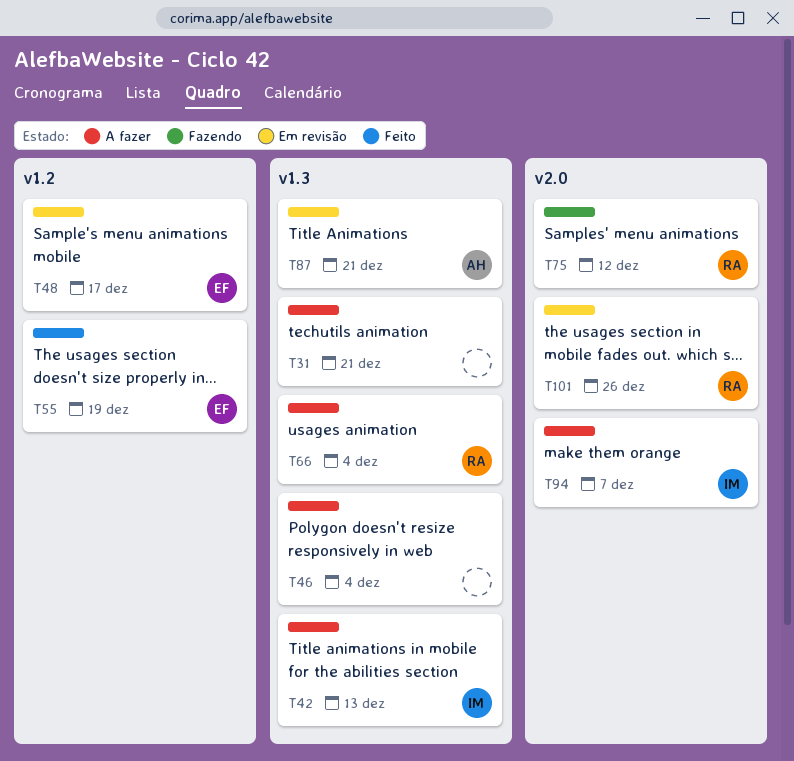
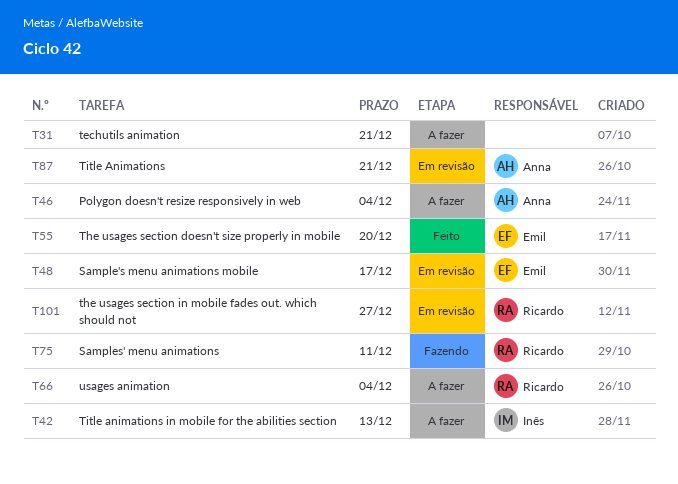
T46, owner: none -> Anna
T55, due: Dec 19 -> Dec 20
T75, due: Dec 12 -> Dec 11
T94: present -> none
T101, due: Dec 26 -> Dec 27

